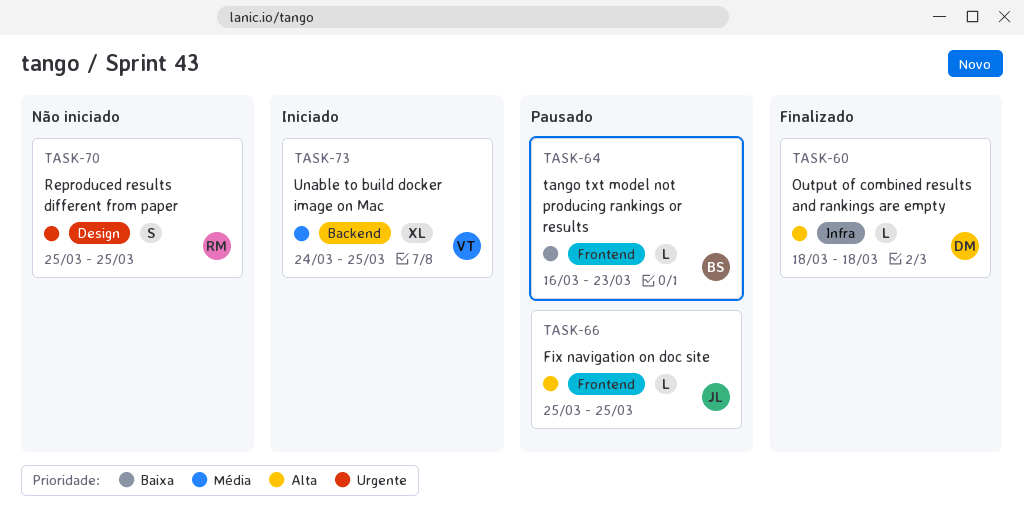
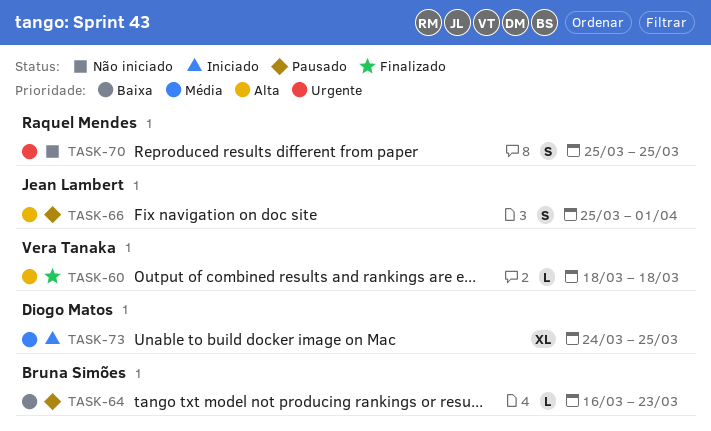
TASK-60, owner: Diogo Matos -> Vera Tanaka
TASK-66, estimate: L -> S
TASK-66, due: Mar 25 -> Apr 1
TASK-73, owner: Vera Tanaka -> Diogo Matos

